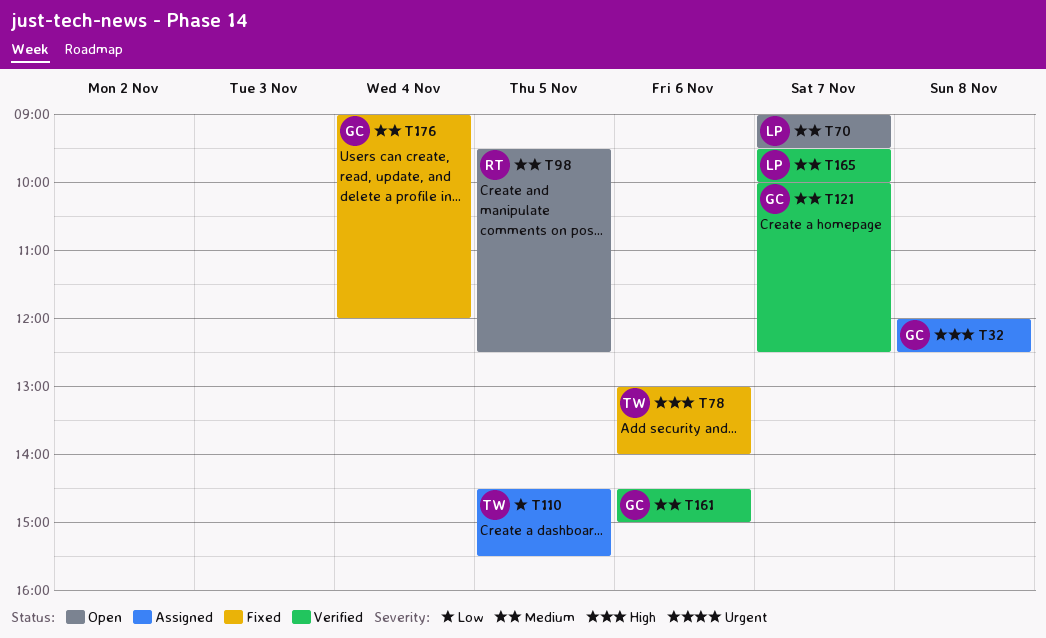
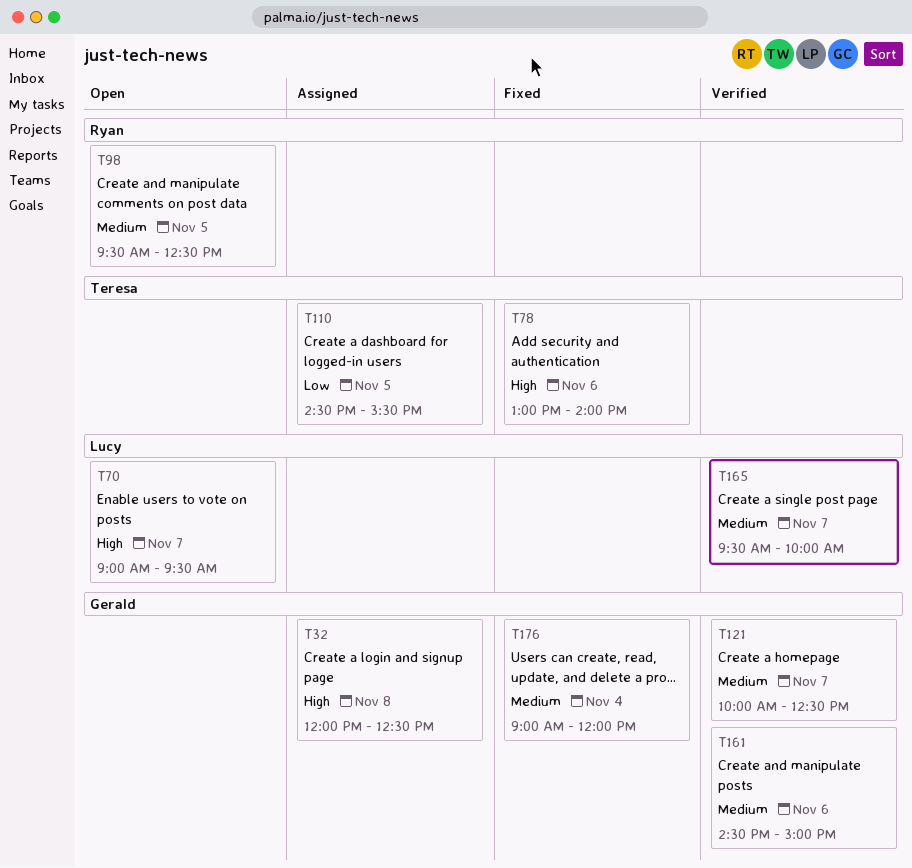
T70, priority: Medium -> High

